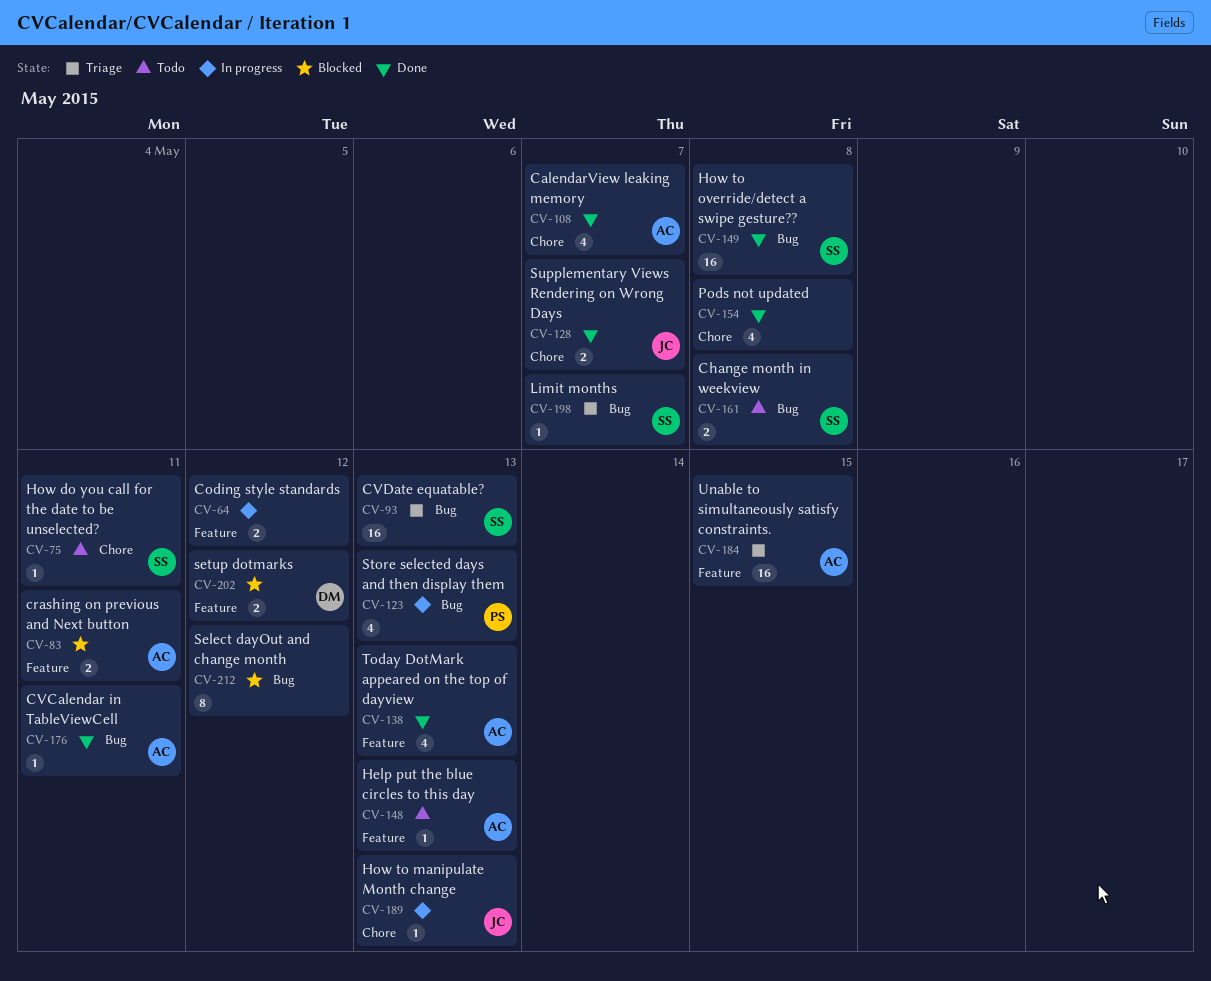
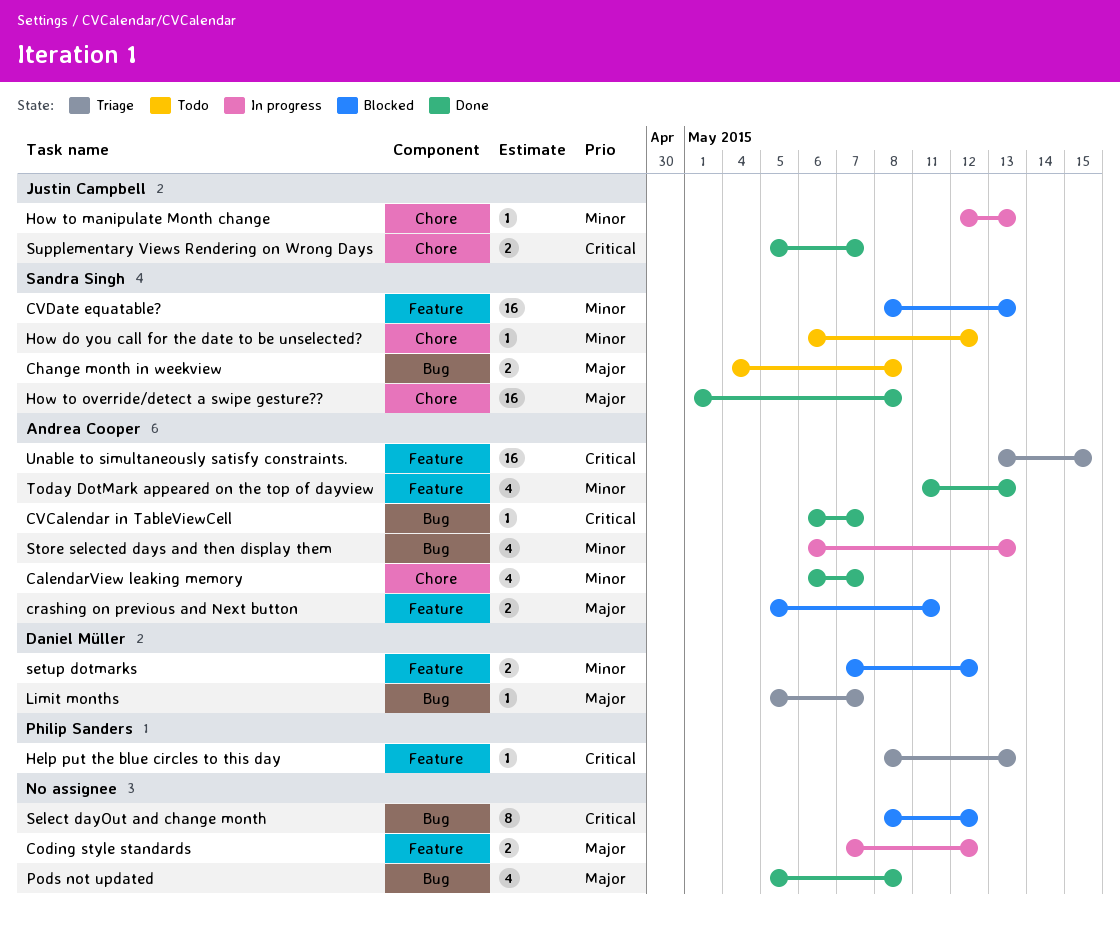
CVCalendar in TableViewCell, due: May 11 -> May 7
CVDate equatable?, status: Triage -> Blocked
CVDate equatable?, label: Bug -> Feature
Help put the blue circles to this day, status: Todo -> Triage
Help put the blue circles to this day, owner: Andrea Cooper -> Philip Sanders
How do you call for the date to be unselected?, due: May 11 -> May 12
How to override/detect a swipe gesture??, label: Bug -> Chore
Limit months, owner: Sandra Singh -> Daniel Müller
Pods not updated, label: Chore -> Bug
Store selected days and then display them, owner: Philip Sanders -> Andrea Cooper

